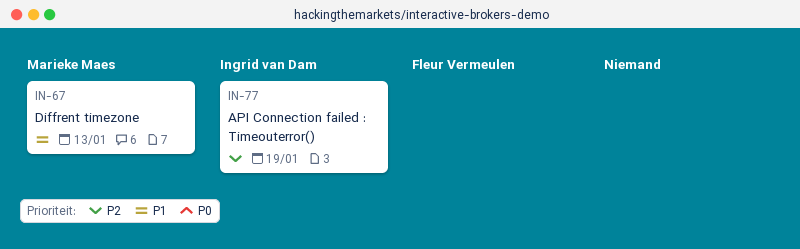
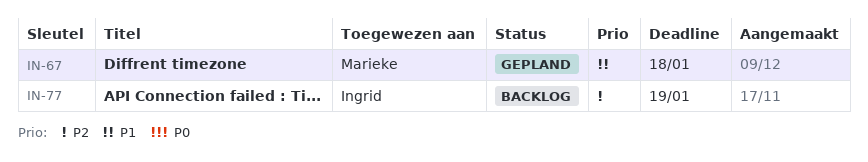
IN-67, due: Jan 13 -> Jan 18

